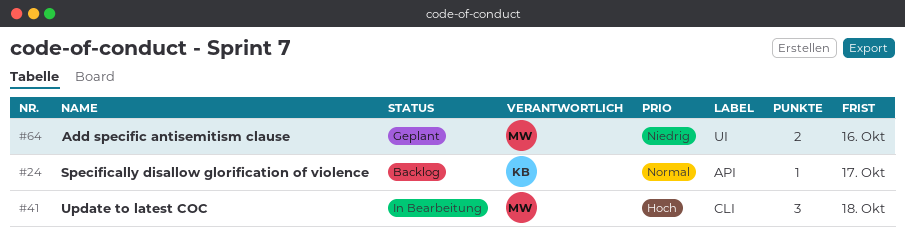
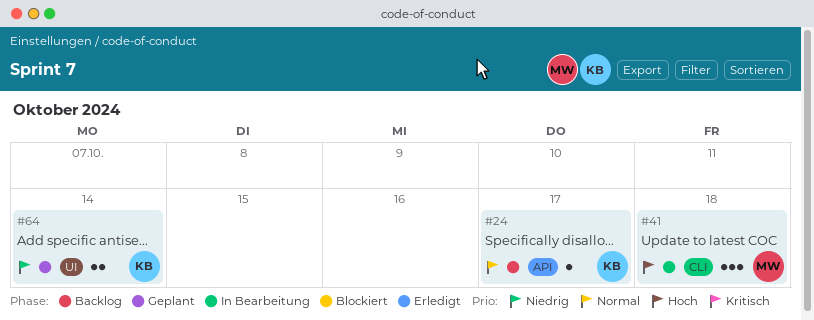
#64, owner: MW -> KB
#64, due: Oct 16 -> Oct 14

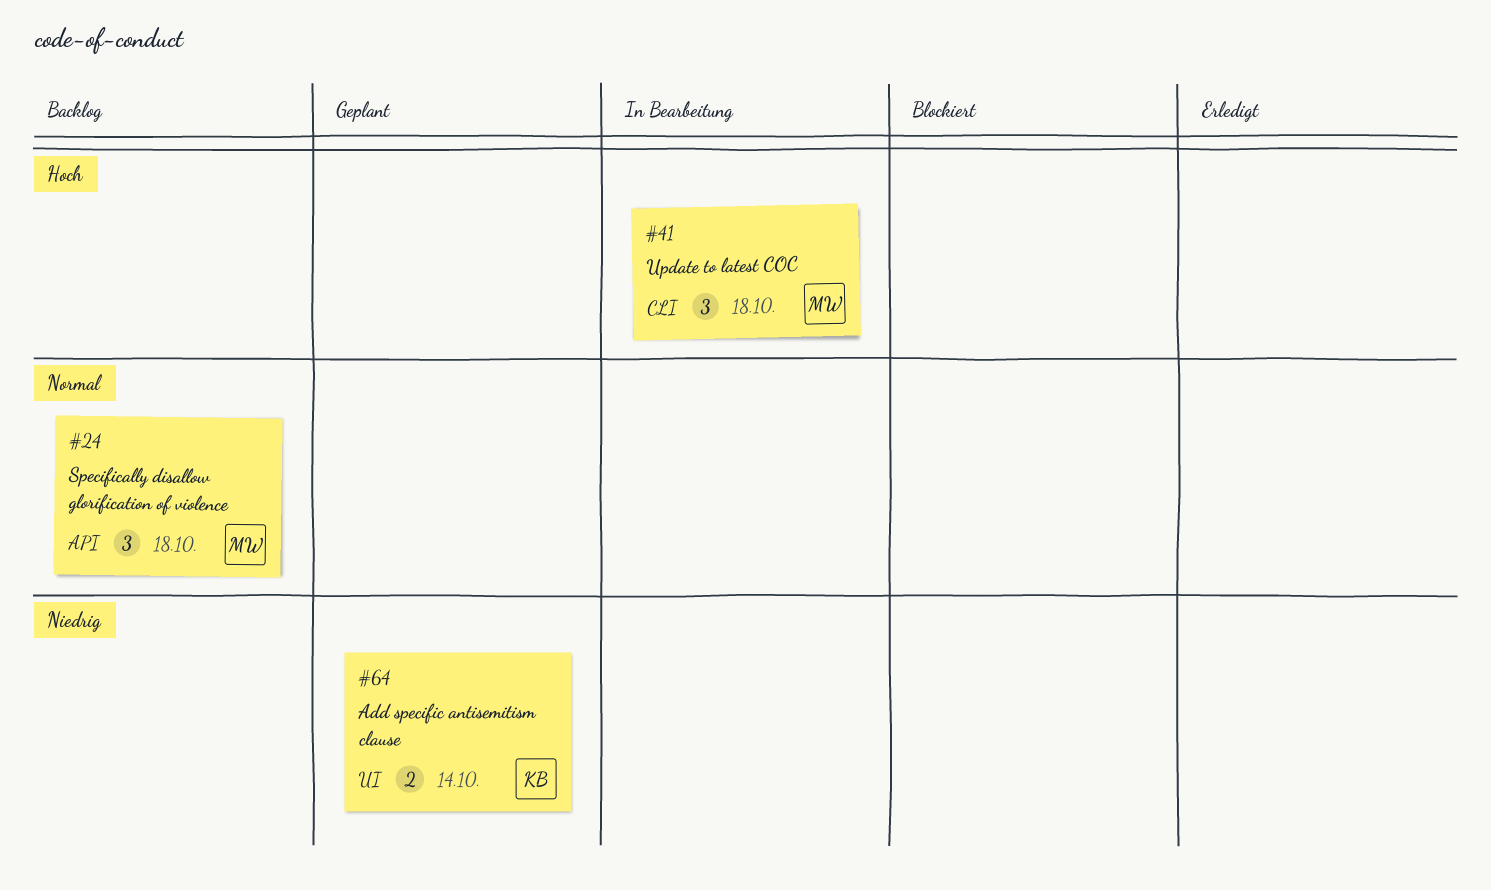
#24, owner: KB -> MW
#24, estimate: 1 -> 3
#24, due: Oct 17 -> Oct 18

